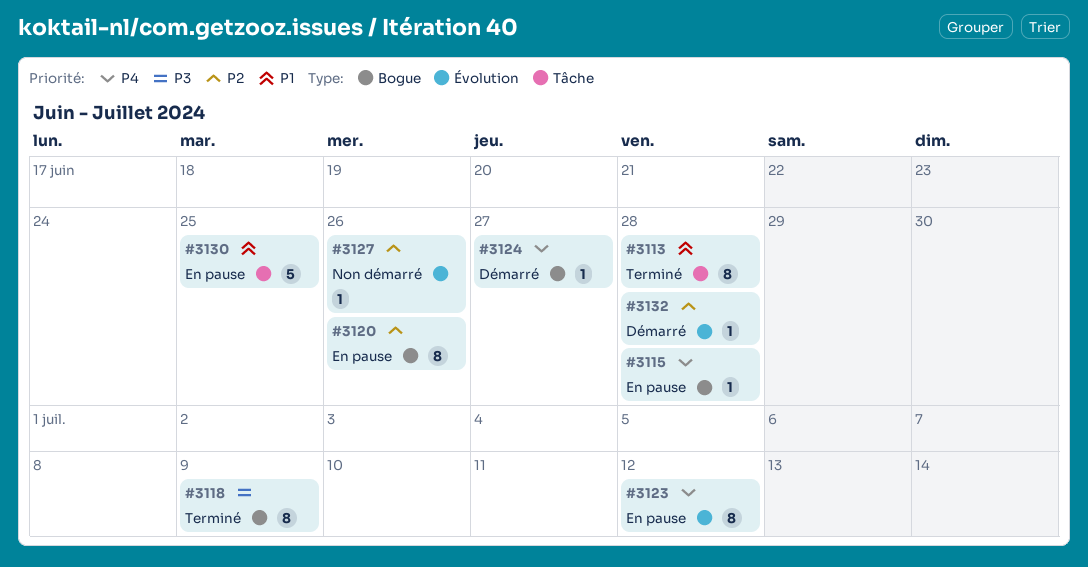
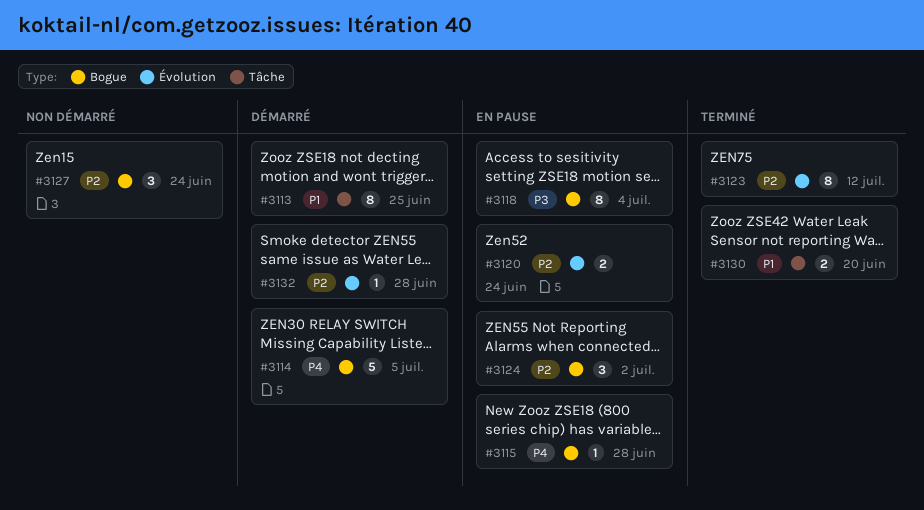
#3113, status: Terminé -> Démarré
#3113, due: Jun 28 -> Jun 25
#3114: none -> present
#3118, status: Terminé -> En pause
#3118, due: Jul 9 -> Jul 4
#3120, label: Bogue -> Évolution
#3120, estimate: 8 -> 2
#3120, due: Jun 26 -> Jun 24
#3123, status: En pause -> Terminé
#3123, priority: P4 -> P2
#3124, status: Démarré -> En pause
#3124, priority: P4 -> P2
#3124, estimate: 1 -> 3
#3124, due: Jun 27 -> Jul 2
#3127, label: Évolution -> Bogue
#3127, estimate: 1 -> 3
#3127, due: Jun 26 -> Jun 24
#3130, status: En pause -> Terminé
#3130, estimate: 5 -> 2
#3130, due: Jun 25 -> Jun 20

